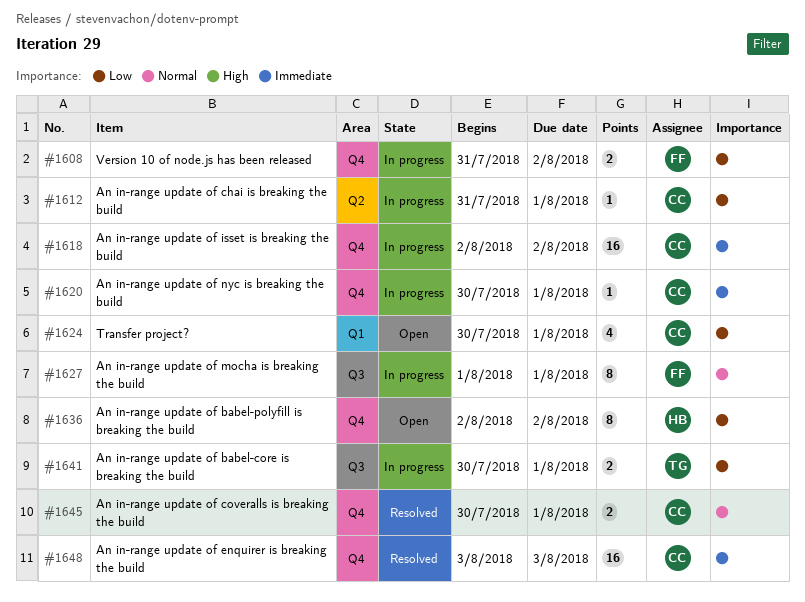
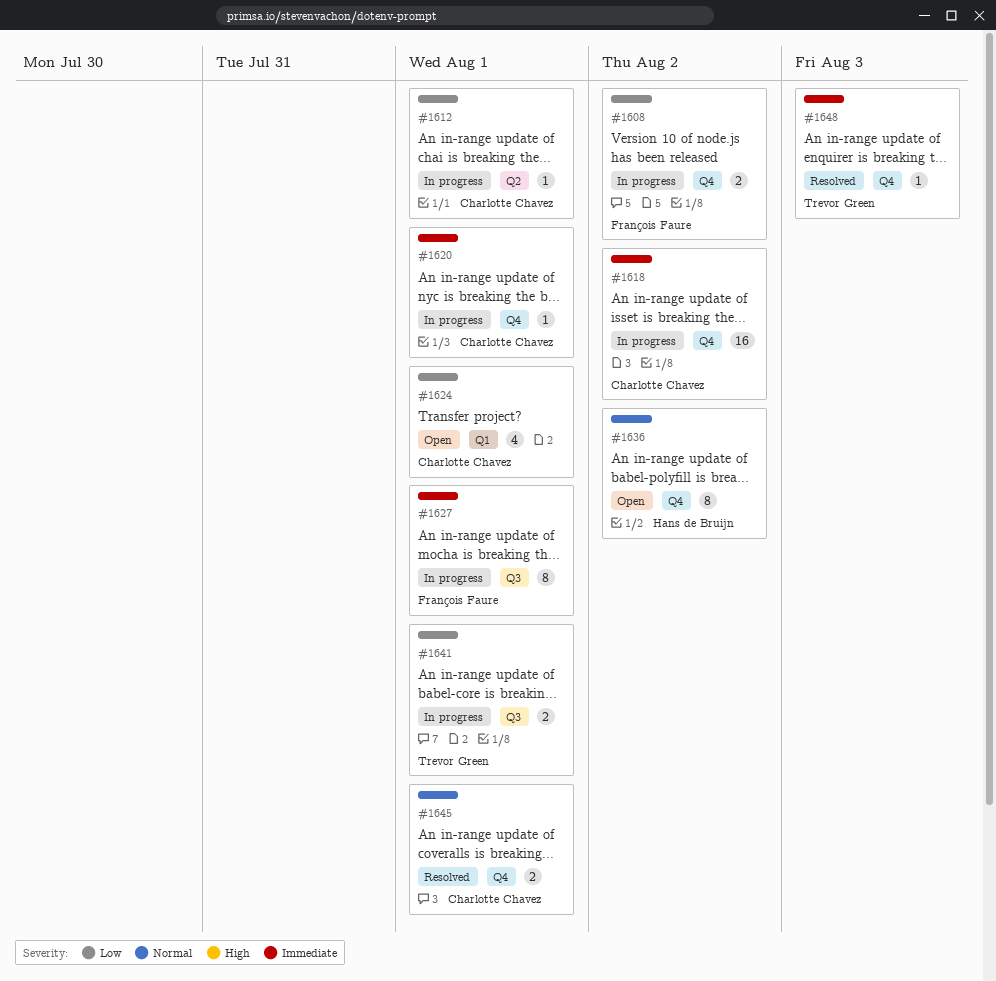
#1627, priority: Normal -> Immediate
#1636, priority: Low -> Normal
#1648, owner: Charlotte Chavez -> Trevor Green
#1648, estimate: 16 -> 1

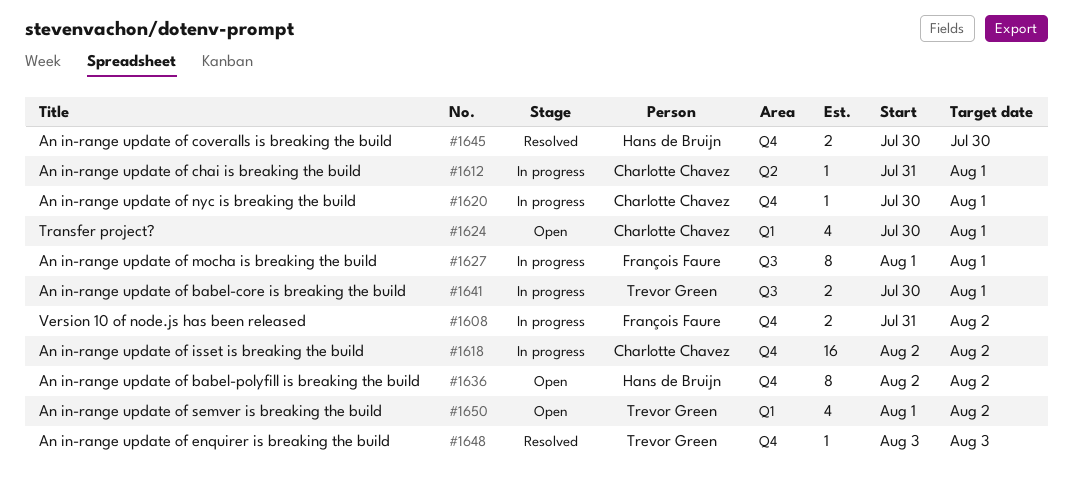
#1645, owner: Charlotte Chavez -> Hans de Bruijn
#1645, due: Aug 1 -> Jul 30
#1650: none -> present

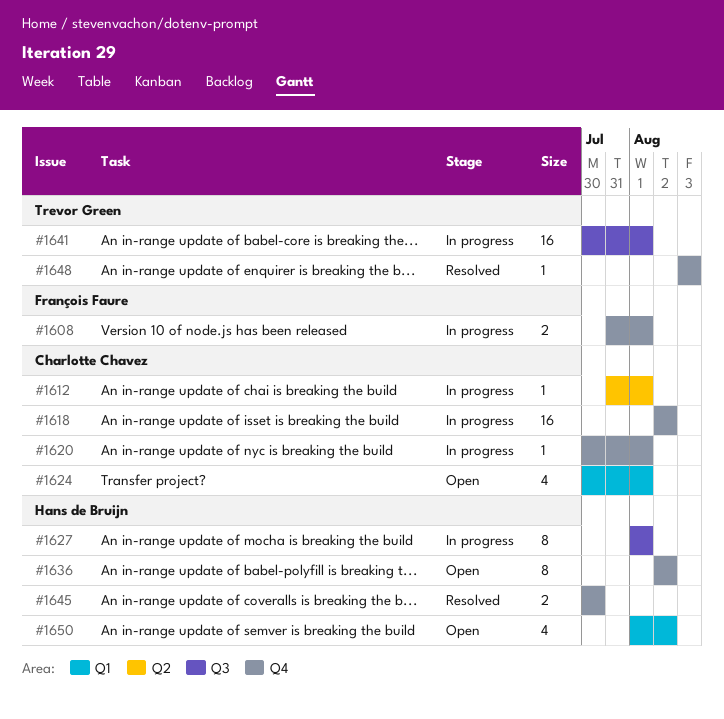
#1608, due: Aug 2 -> Aug 1
#1627, owner: François Faure -> Hans de Bruijn
#1641, estimate: 2 -> 16
#1650, owner: Trevor Green -> Hans de Bruijn

